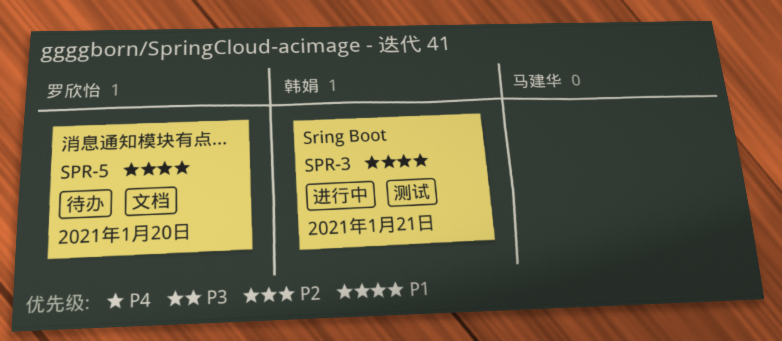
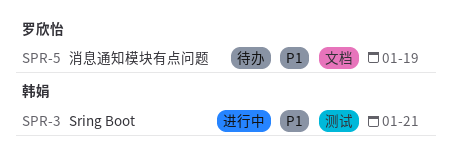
SPR-5, due: Jan 20 -> Jan 19

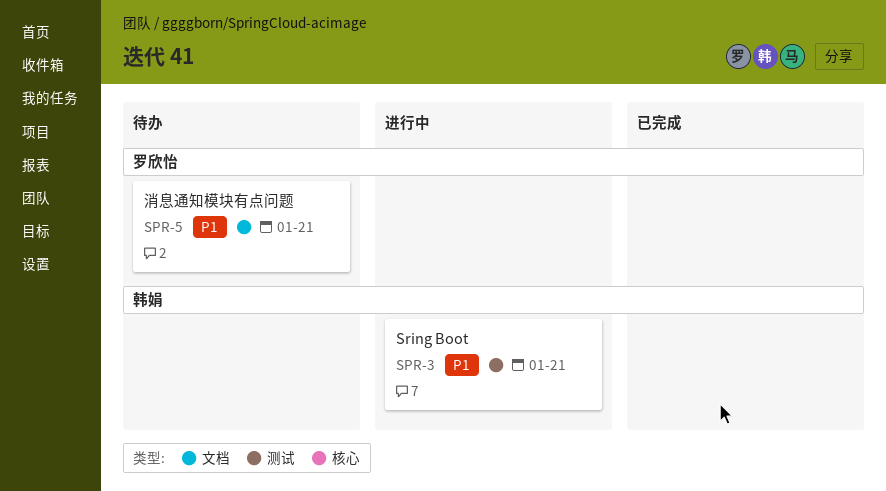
SPR-5, due: Jan 19 -> Jan 21

